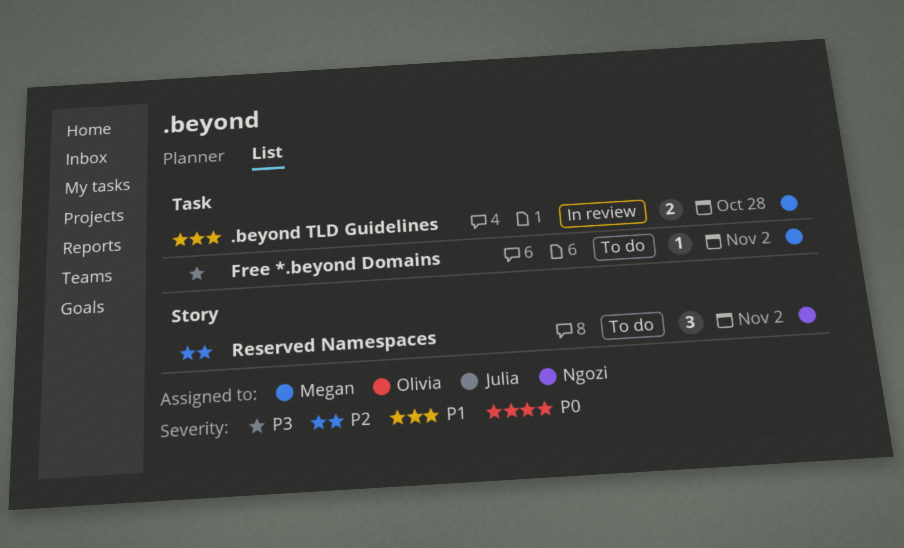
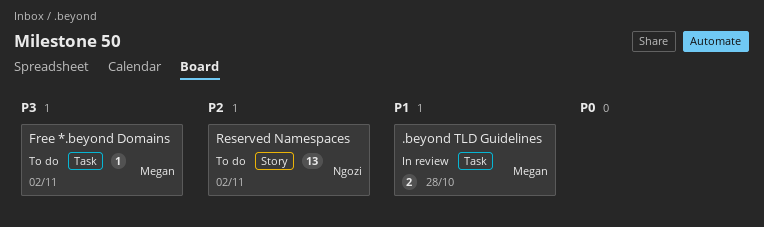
Reserved Namespaces, estimate: 3 -> 13

